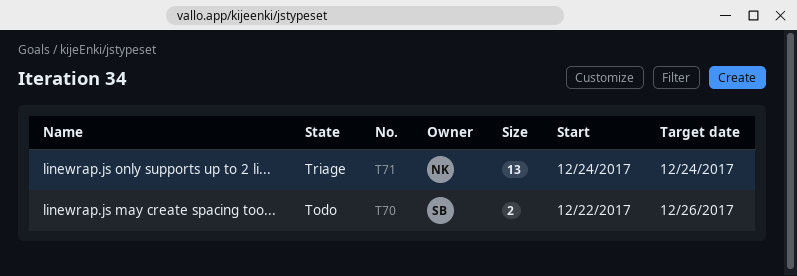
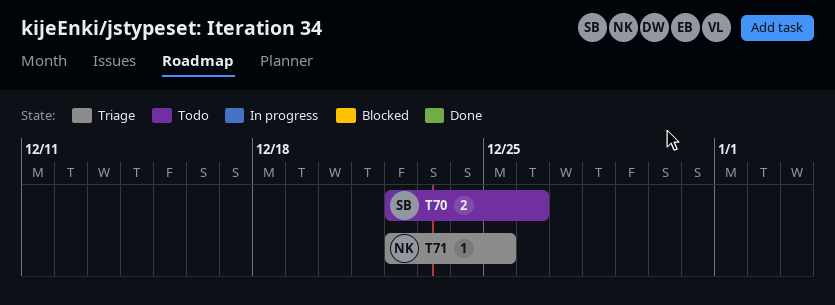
T71, estimate: 13 -> 1
T71, start: Dec 24 -> Dec 22
T71, due: Dec 24 -> Dec 25

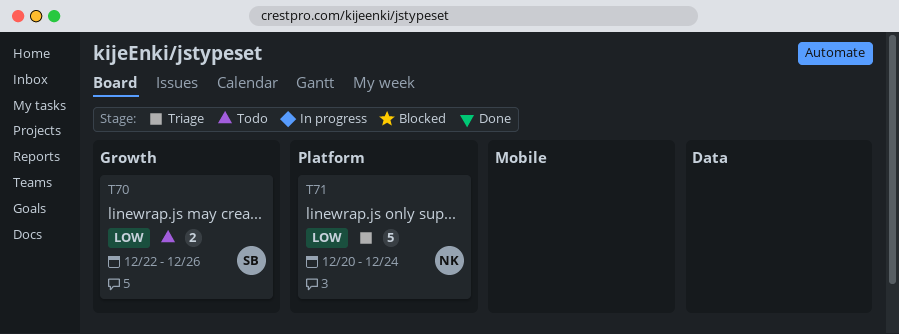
T71, estimate: 1 -> 5
T71, start: Dec 22 -> Dec 20
T71, due: Dec 25 -> Dec 24

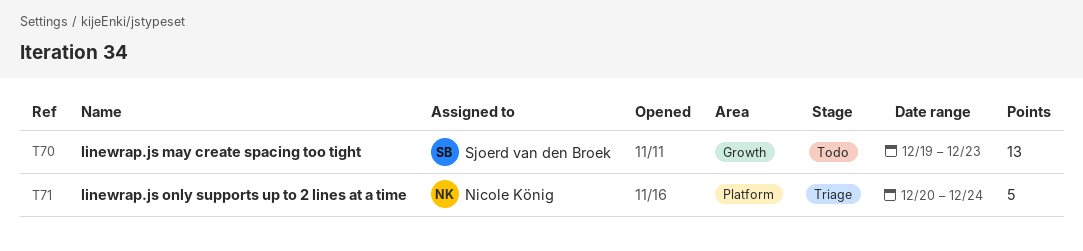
T70, estimate: 2 -> 13
T70, start: Dec 22 -> Dec 19
T70, due: Dec 26 -> Dec 23

